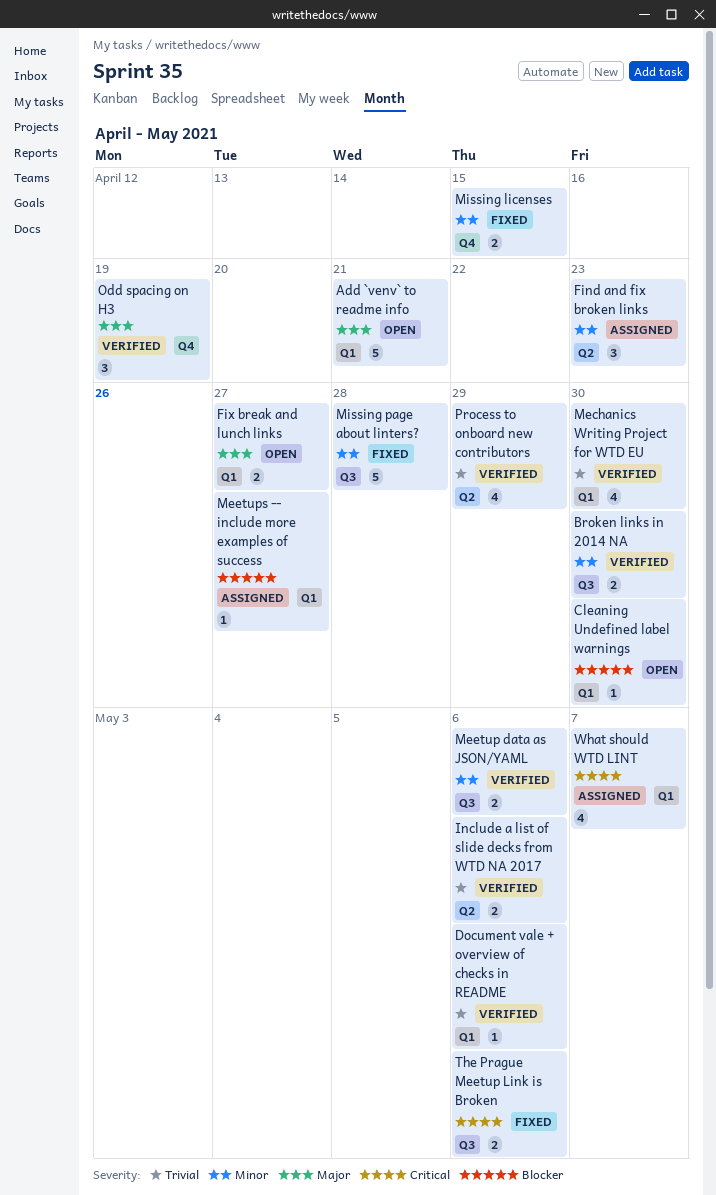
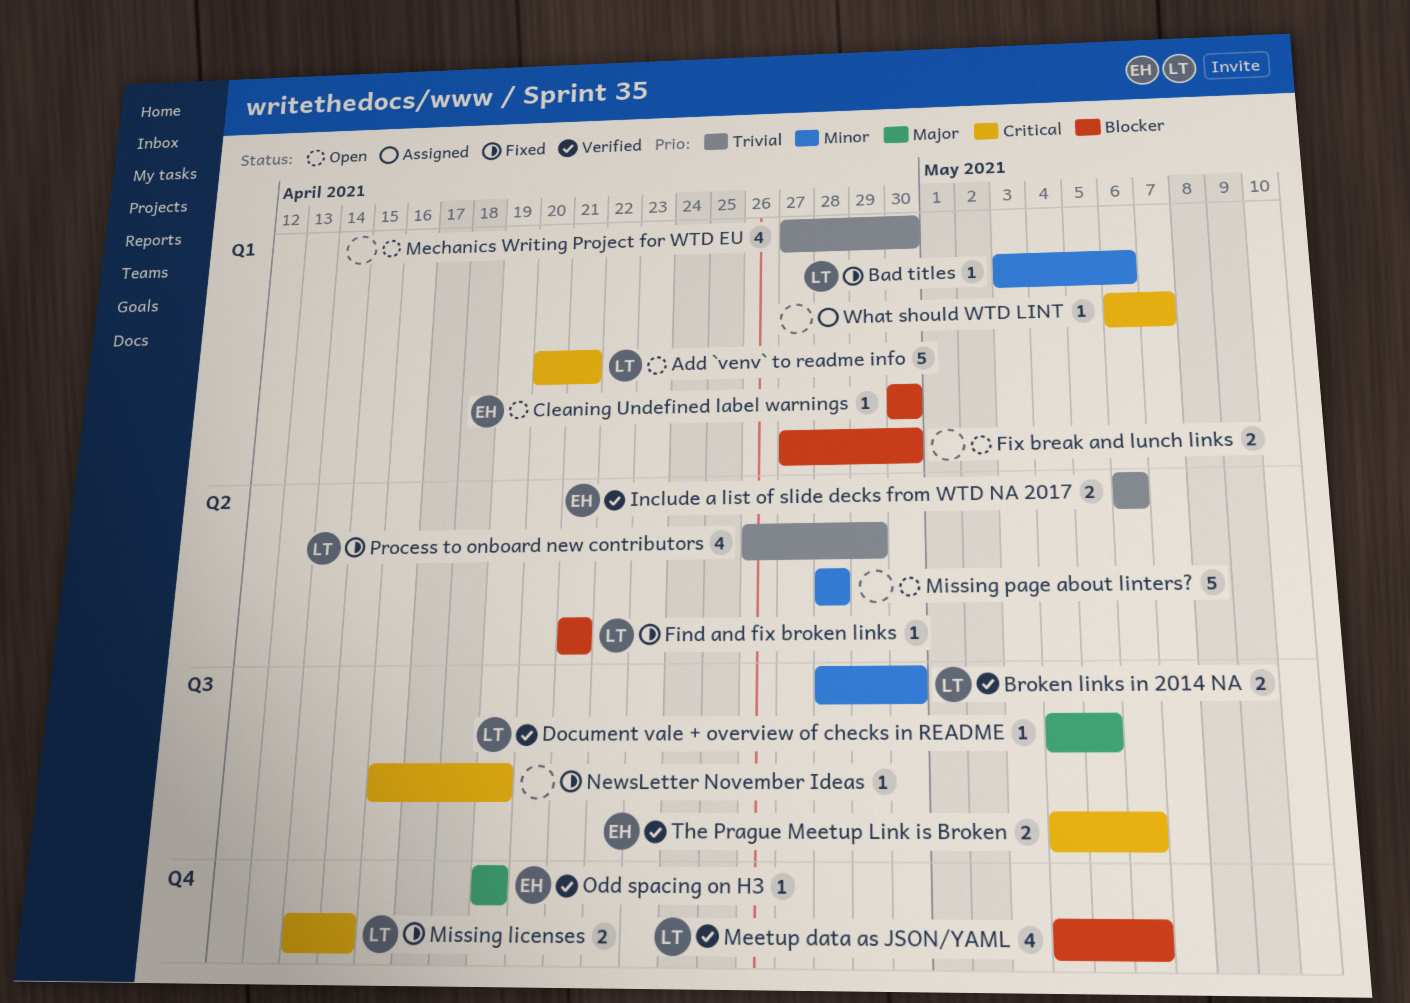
Add `venv` to readme info, priority: Major -> Critical
Bad titles: none -> present
Document vale + overview of checks in README, priority: Trivial -> Major
Document vale + overview of checks in README, label: Q1 -> Q3
Document vale + overview of checks in README, due: May 6 -> May 5
Find and fix broken links, status: Assigned -> Fixed
Find and fix broken links, priority: Minor -> Blocker
Find and fix broken links, estimate: 3 -> 1
Find and fix broken links, due: Apr 23 -> Apr 21
Fix break and lunch links, priority: Major -> Blocker
Fix break and lunch links, due: Apr 27 -> Apr 30
Mechanics Writing Project for WTD EU, status: Verified -> Open
Meetup data as JSON/YAML, priority: Minor -> Blocker
Meetup data as JSON/YAML, label: Q3 -> Q4
Meetup data as JSON/YAML, estimate: 2 -> 4
Meetups -- include more examples of success: present -> none
Missing licenses, priority: Minor -> Critical
Missing page about linters?, status: Fixed -> Open
Missing page about linters?, label: Q3 -> Q2
NewsLetter November Ideas: none -> present
Odd spacing on H3, estimate: 3 -> 1
Process to onboard new contributors, status: Verified -> Fixed
The Prague Meetup Link is Broken, status: Fixed -> Verified
What should WTD LINT, estimate: 4 -> 1

